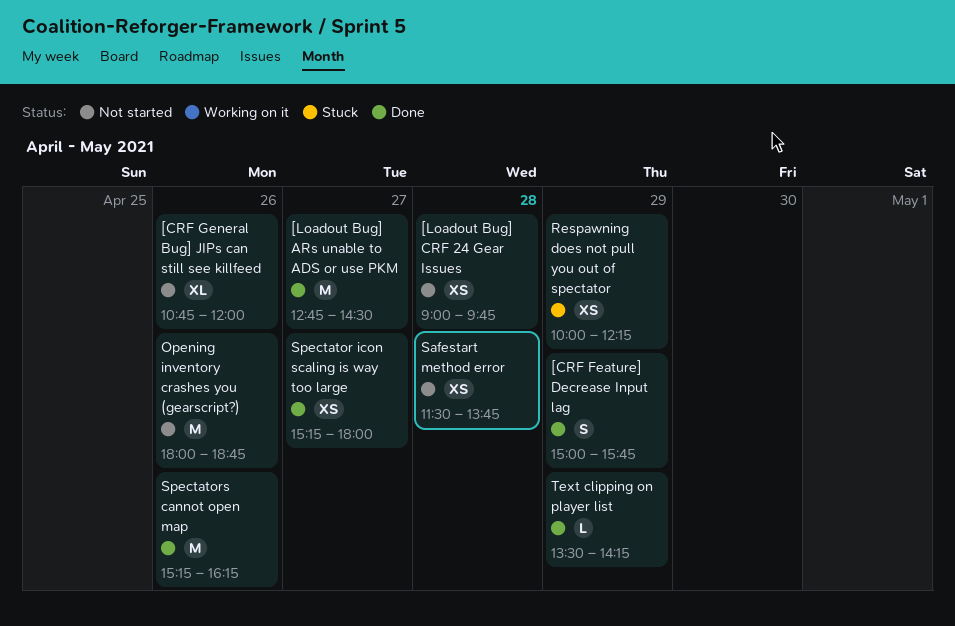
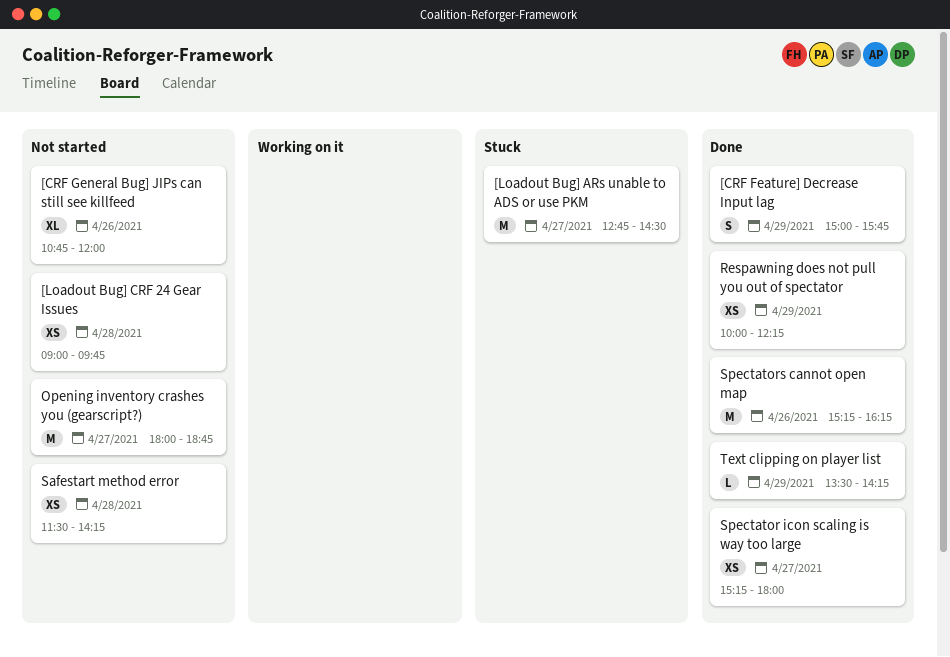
[Loadout Bug] ARs unable to ADS or use PKM, status: Done -> Stuck
Opening inventory crashes you (gearscript?), day: Apr 26 -> Apr 27
Respawning does not pull you out of spectator, status: Stuck -> Done
Safestart method error, ends: 13:45 -> 14:15

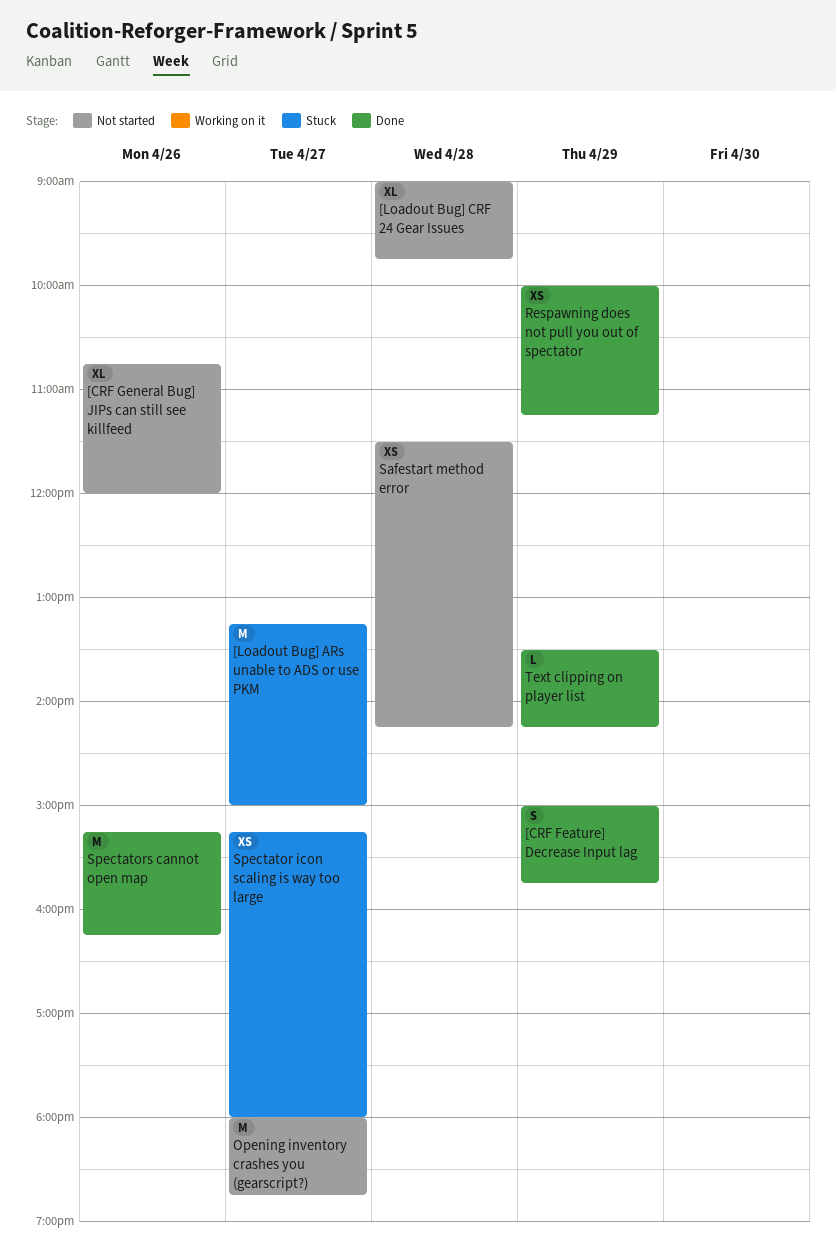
[Loadout Bug] ARs unable to ADS or use PKM, begins: 12:45 -> 13:15
[Loadout Bug] ARs unable to ADS or use PKM, ends: 14:30 -> 15:00
[Loadout Bug] CRF 24 Gear Issues, estimate: XS -> XL
Respawning does not pull you out of spectator, ends: 12:15 -> 11:15
Spectator icon scaling is way too large, status: Done -> Stuck

